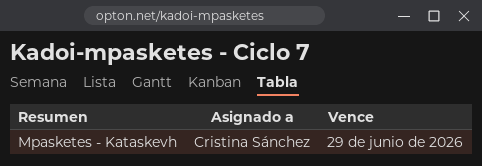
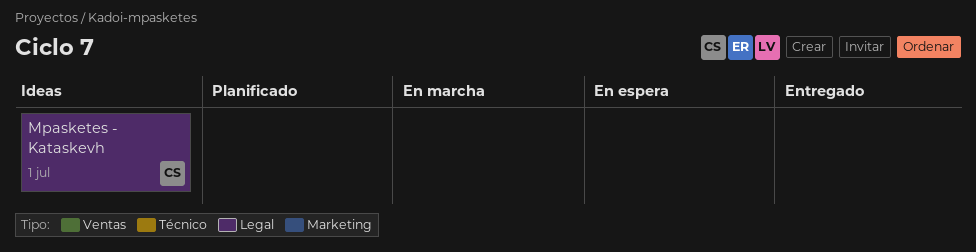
Mpasketes - Kataskevh, due: Jun 29 -> Jul 1

